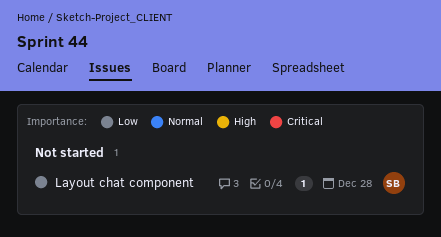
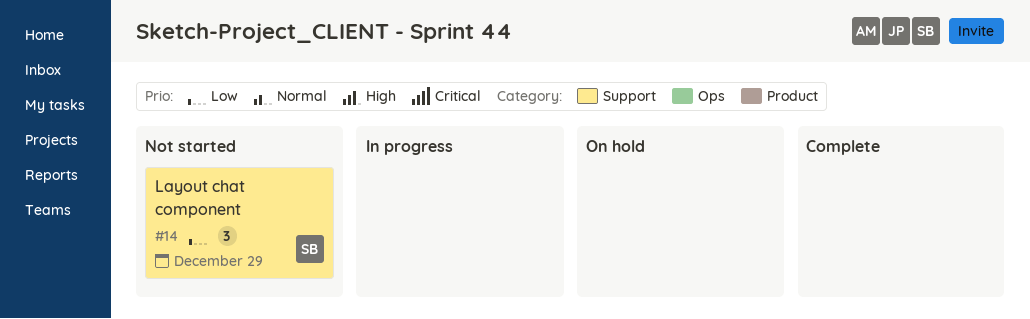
Layout chat component, estimate: 1 -> 3
Layout chat component, due: Dec 28 -> Dec 29

